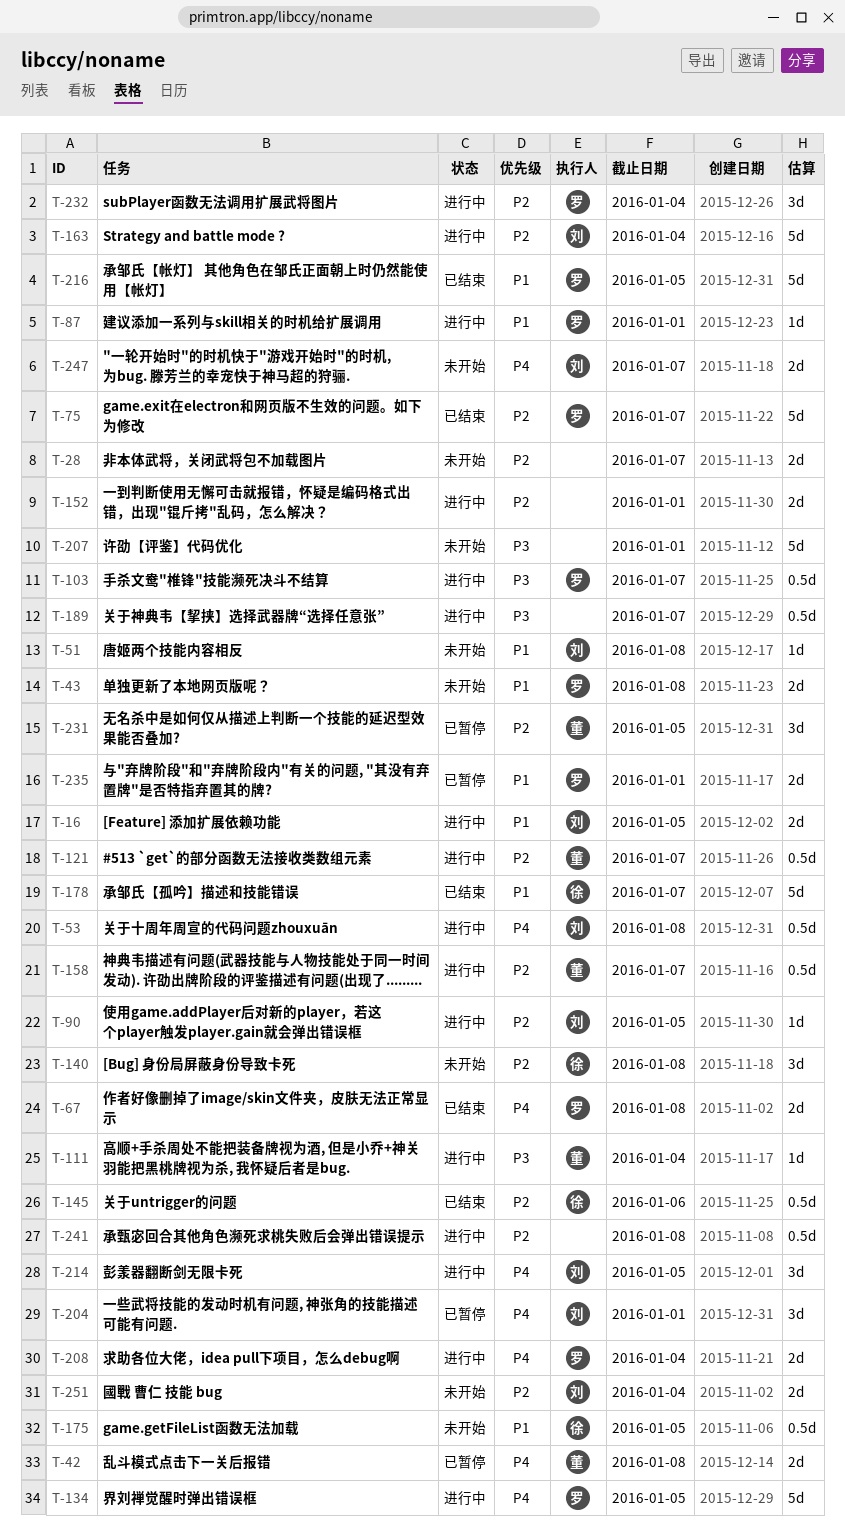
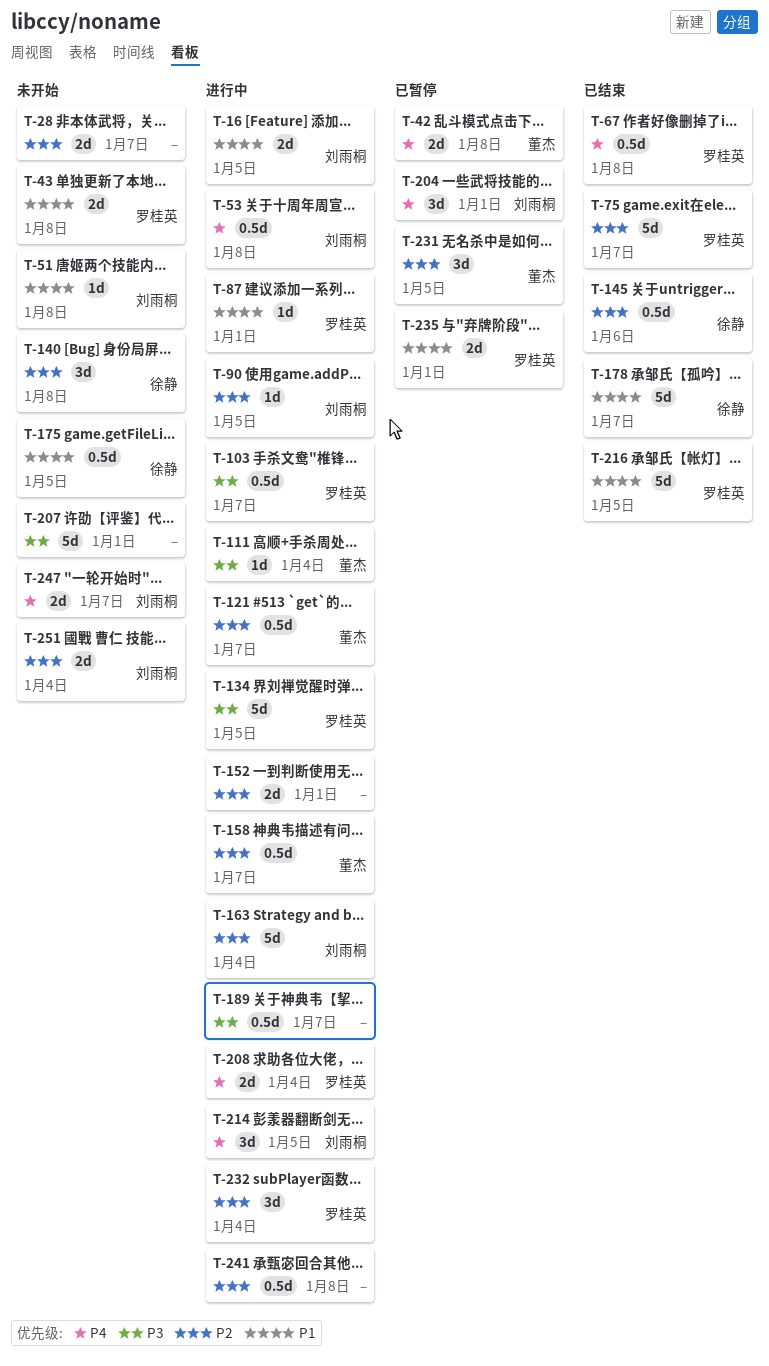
T-67, estimate: 2d -> 0.5d
T-134, priority: P4 -> P3

